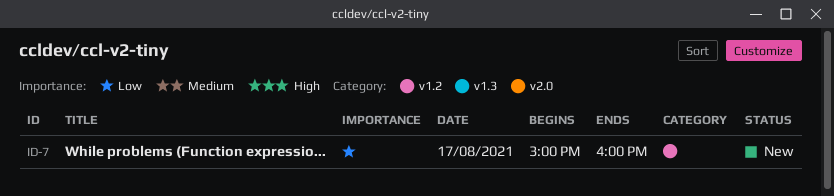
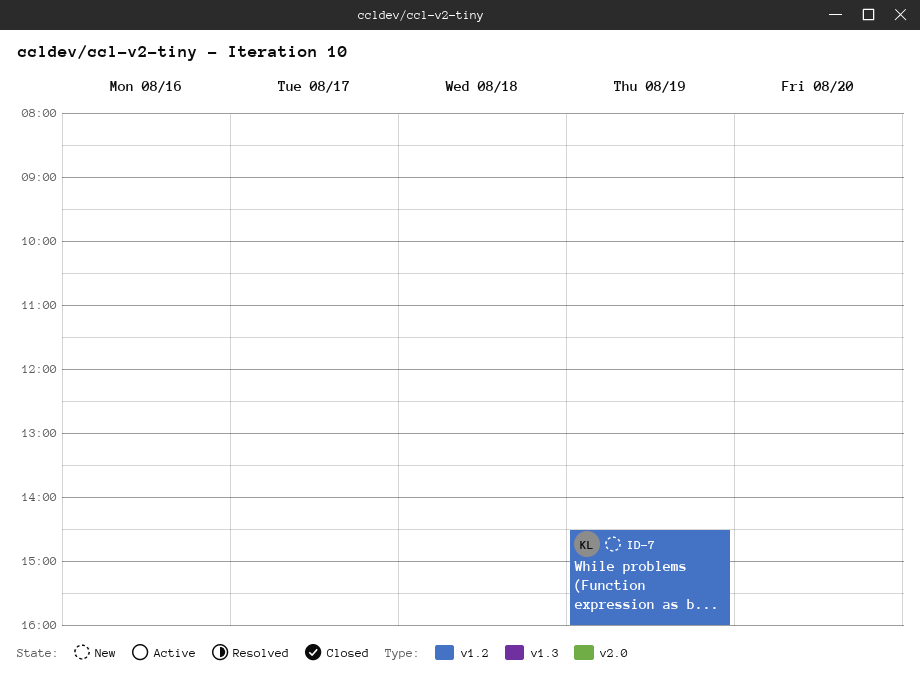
ID-7, day: Aug 17 -> Aug 19
ID-7, begins: 15:00 -> 14:30

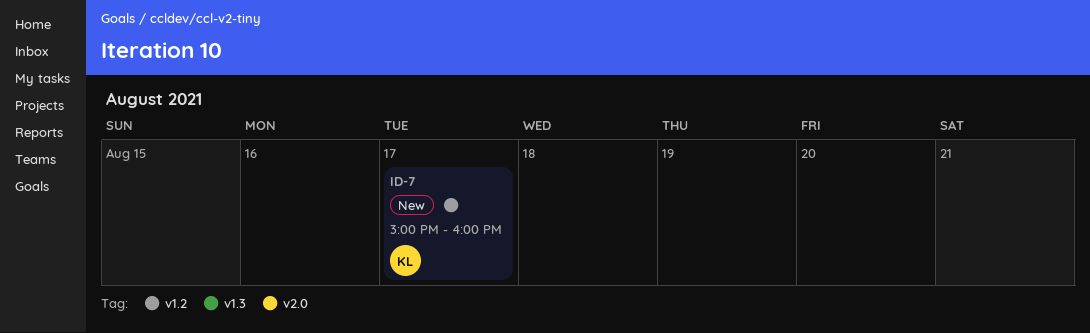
ID-7, day: Aug 19 -> Aug 17
ID-7, begins: 14:30 -> 15:00

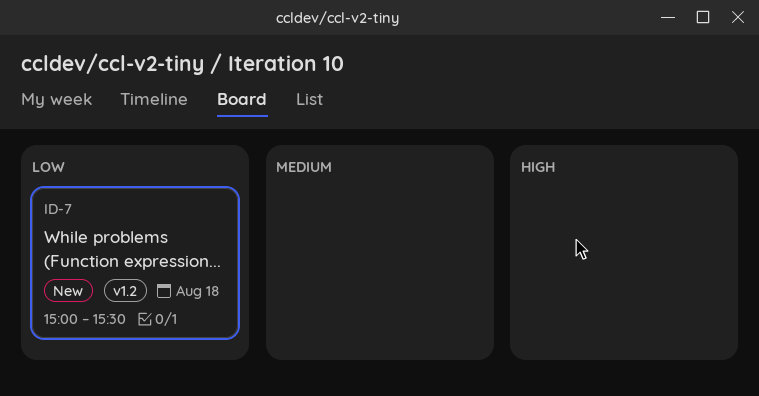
ID-7, day: Aug 17 -> Aug 18
ID-7, ends: 16:00 -> 15:30

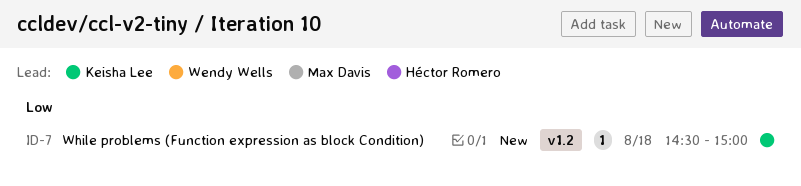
ID-7, begins: 15:00 -> 14:30
ID-7, ends: 15:30 -> 15:00

